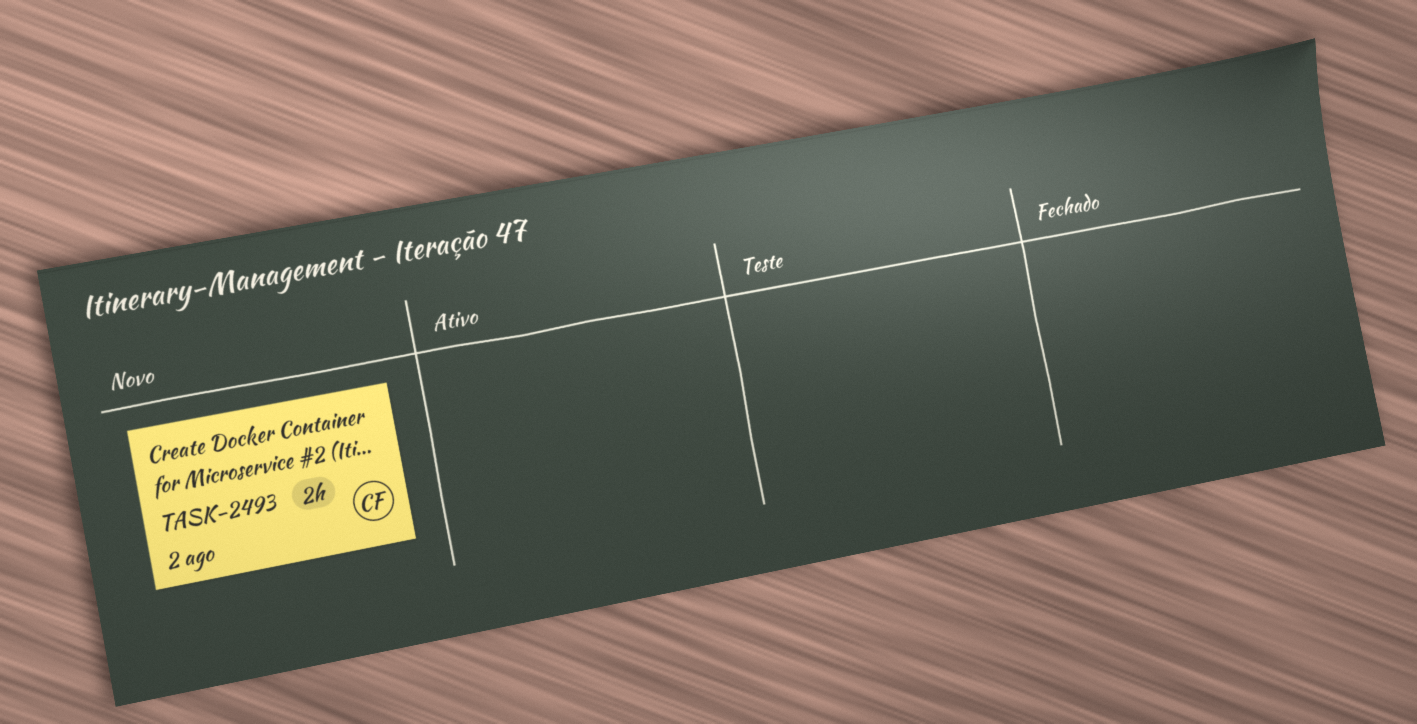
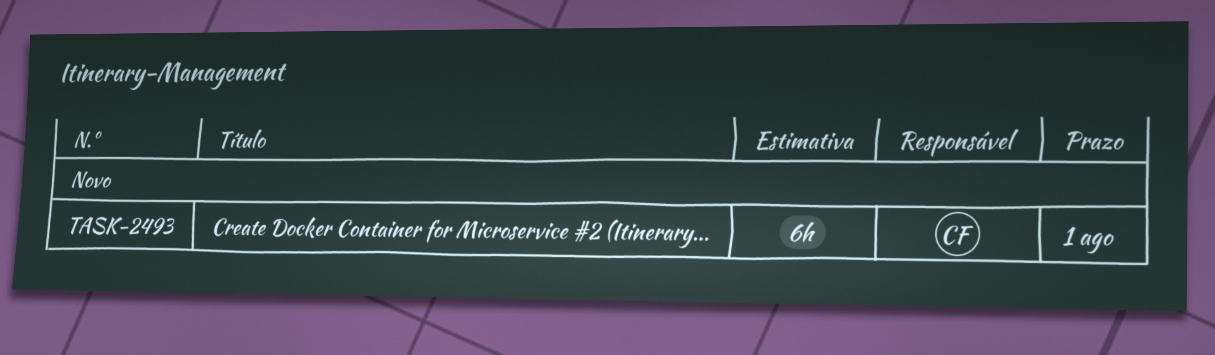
TASK-2493, estimate: 2h -> 6h
TASK-2493, due: Aug 2 -> Aug 1

